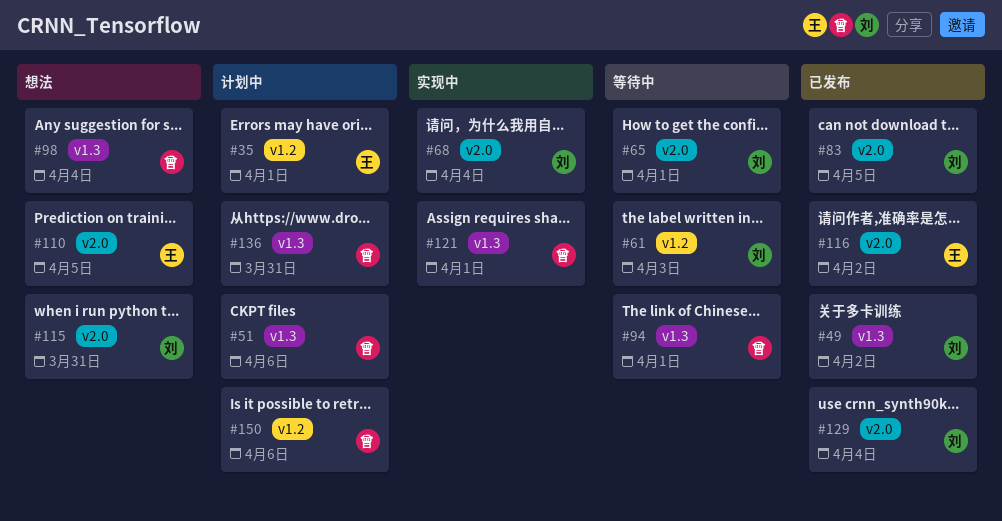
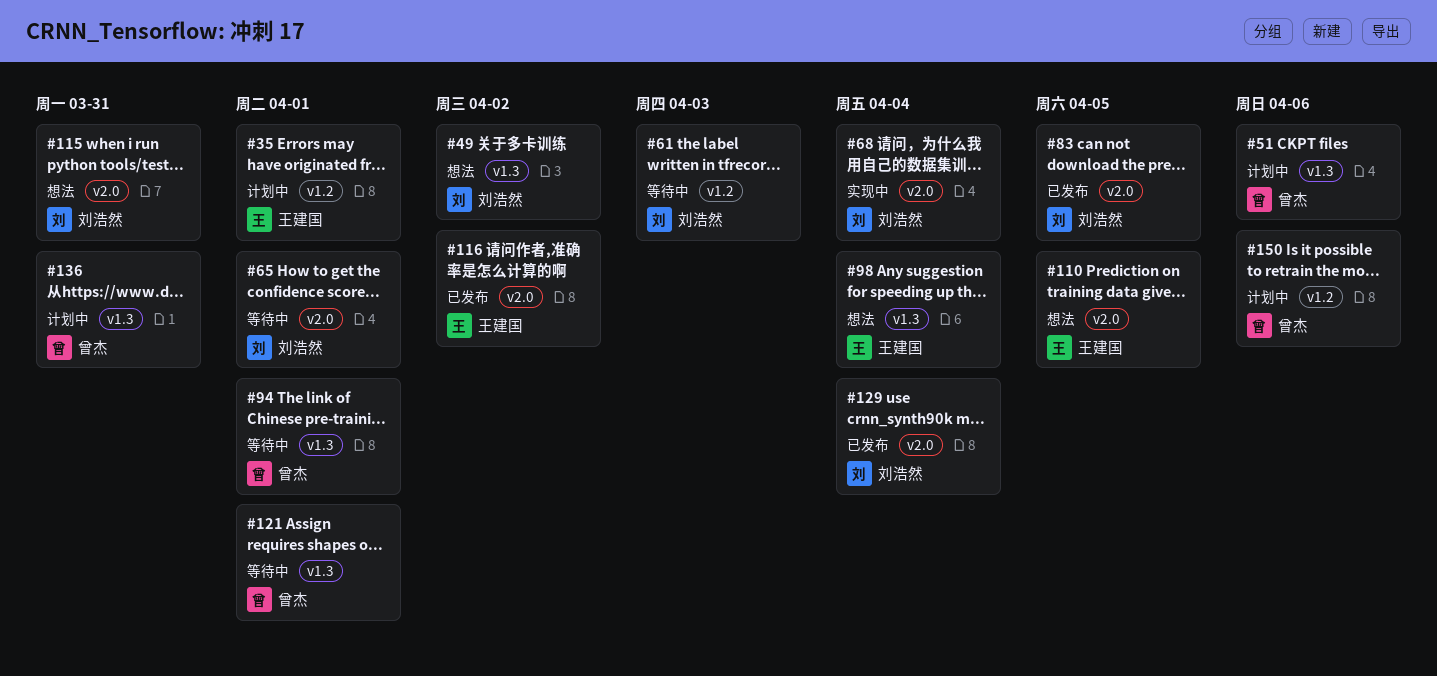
#49, status: 已发布 -> 想法
#98, owner: 曾杰 -> 王建国
#121, status: 实现中 -> 等待中

